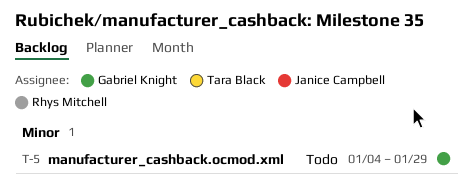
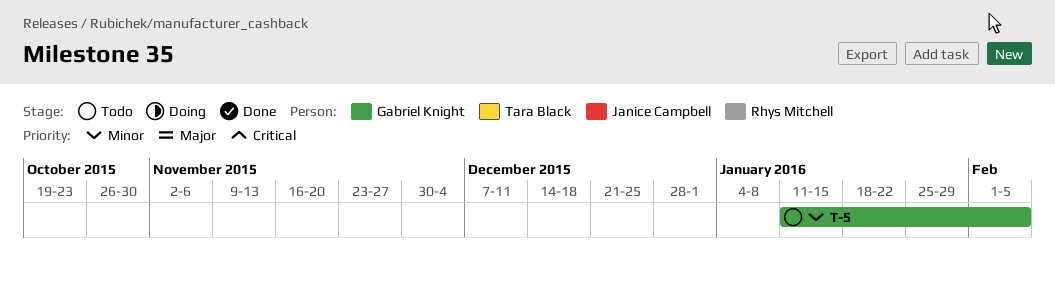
T-5, start: Jan 4 -> Jan 11
T-5, due: Jan 29 -> Feb 5

